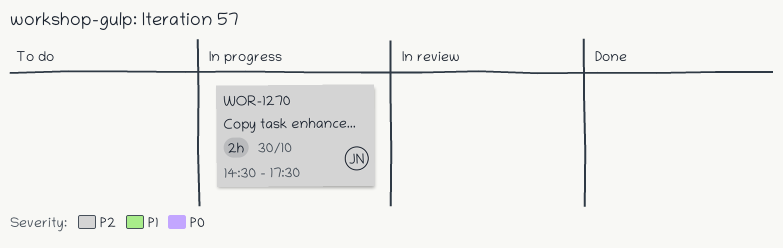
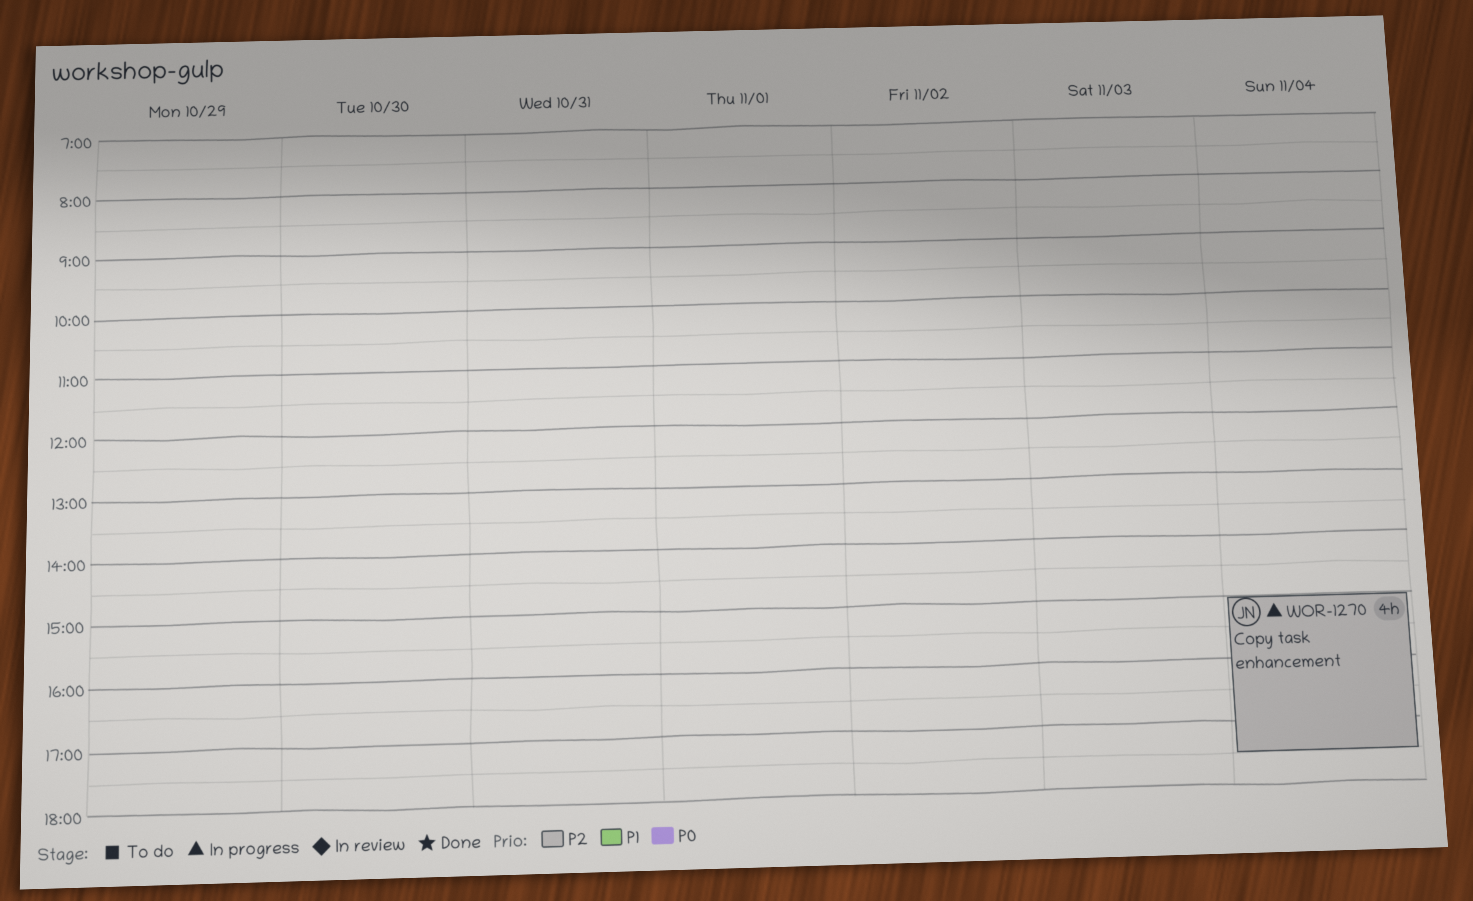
WOR-1270, estimate: 2h -> 4h
WOR-1270, day: Oct 30 -> Nov 4
WOR-1270, begins: 14:30 -> 15:00

